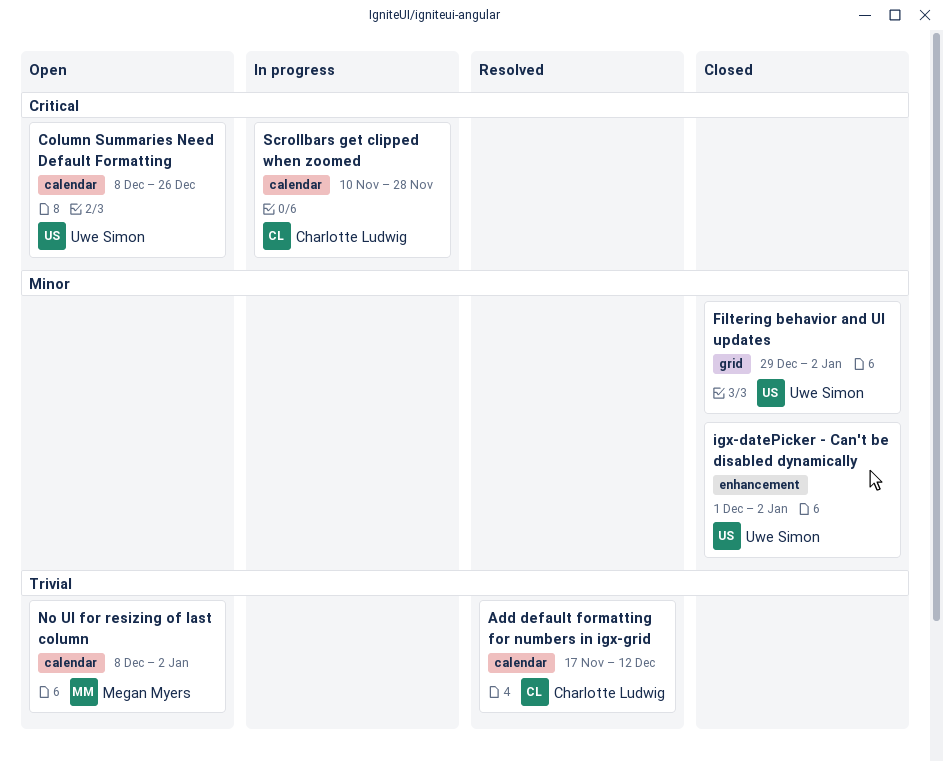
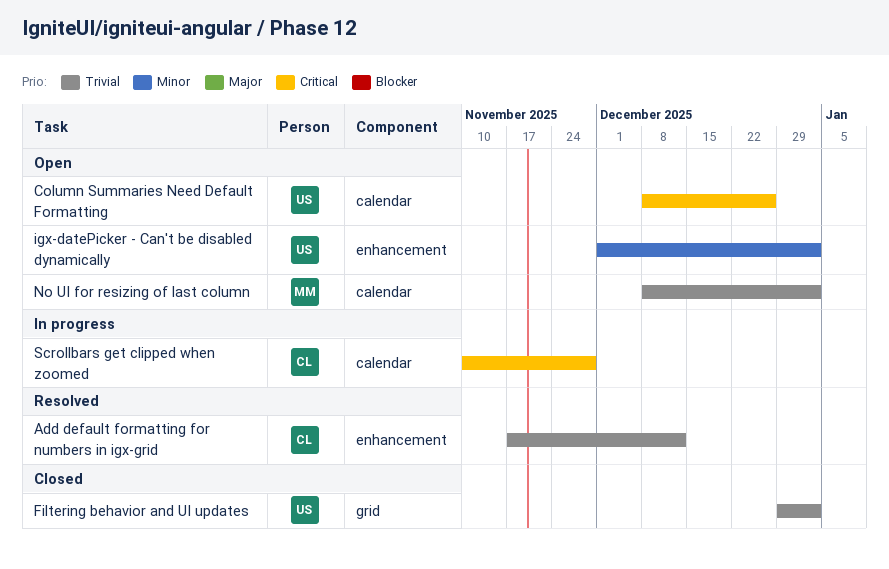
Add default formatting for numbers in igx-grid, label: calendar -> enhancement
Filtering behavior and UI updates, priority: Minor -> Trivial
igx-datePicker - Can't be disabled dynamically, status: Closed -> Open

